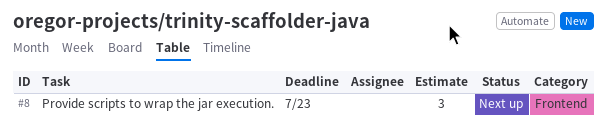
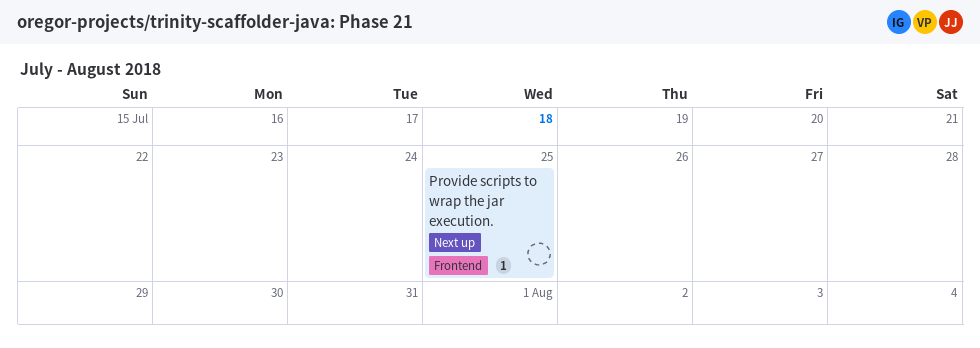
Provide scripts to wrap the jar execution., estimate: 3 -> 1
Provide scripts to wrap the jar execution., due: Jul 23 -> Jul 25

